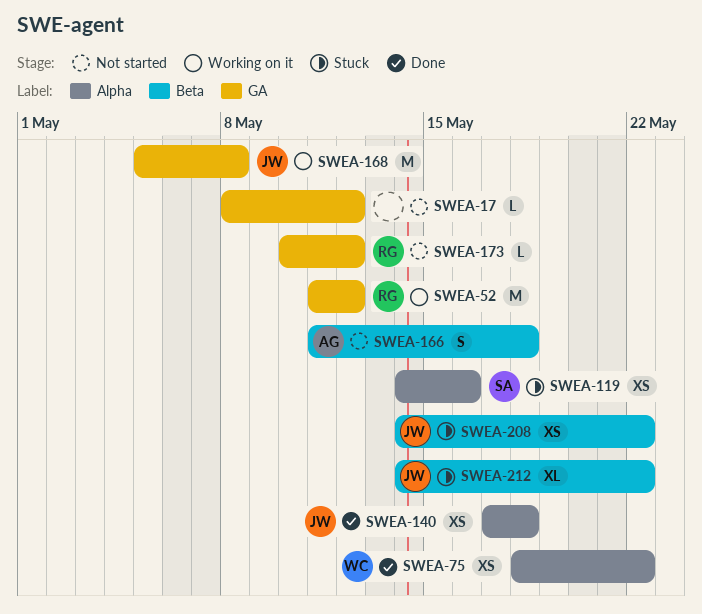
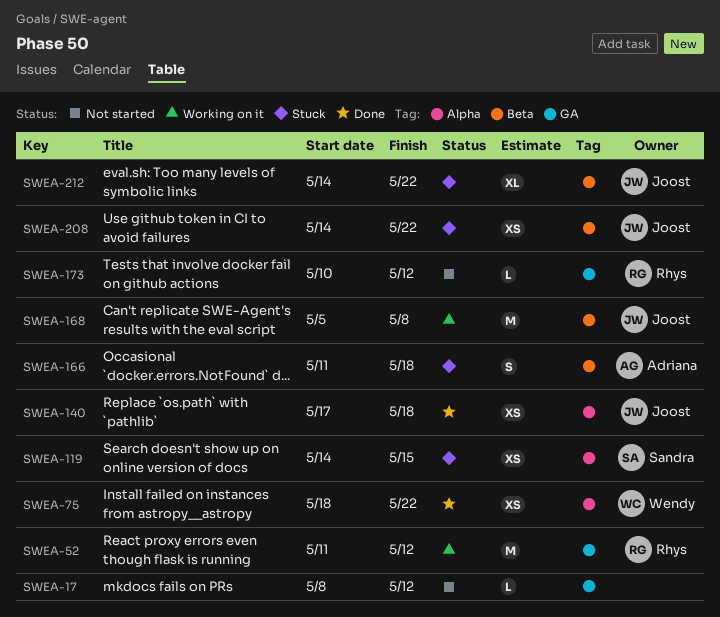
SWEA-119, due: May 16 -> May 15
SWEA-166, status: Not started -> Stuck
SWEA-168, label: GA -> Beta

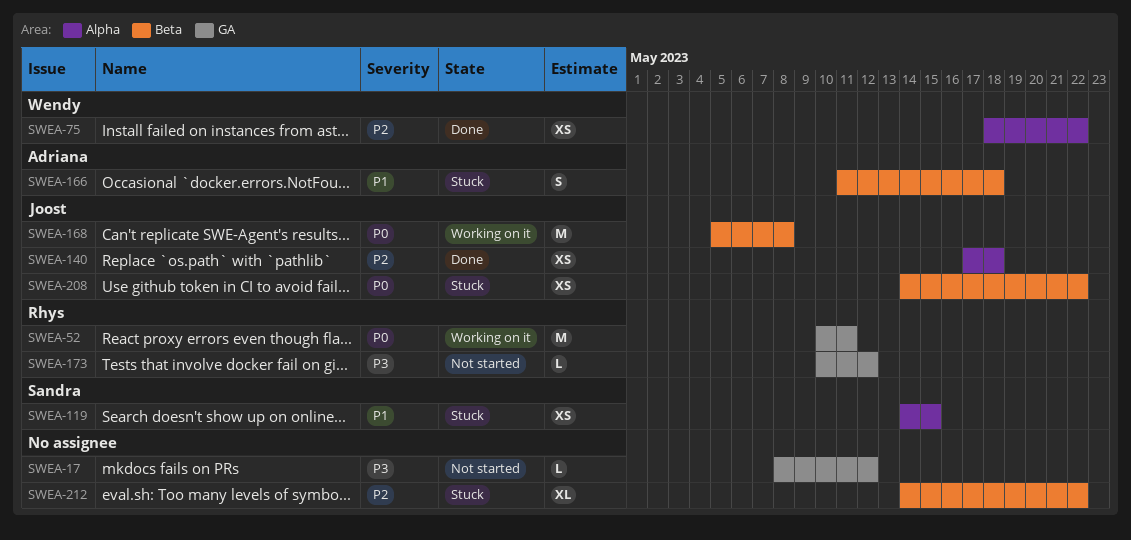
SWEA-52, start: May 11 -> May 10
SWEA-52, due: May 12 -> May 11
SWEA-212, owner: Joost -> none

